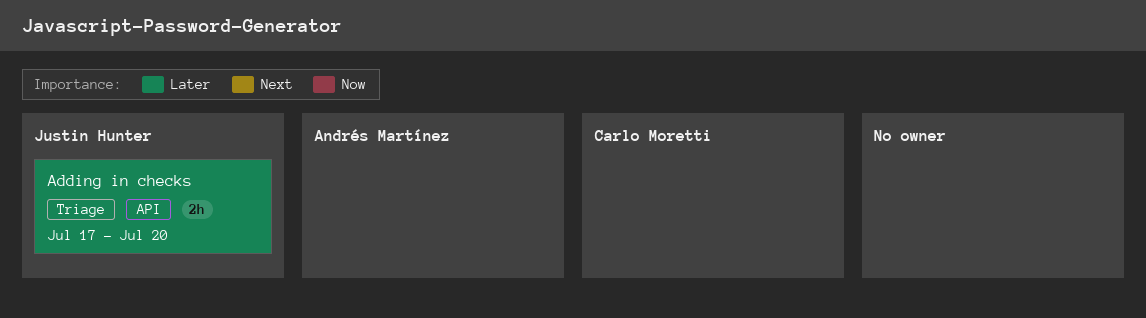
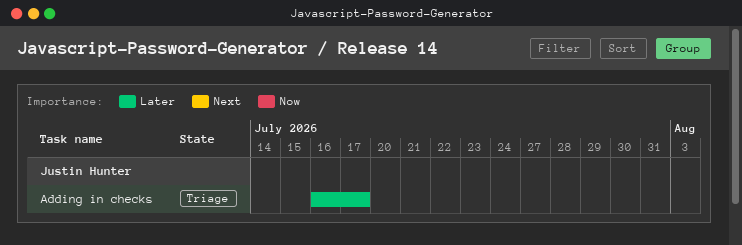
Adding in checks, start: Jul 17 -> Jul 16
Adding in checks, due: Jul 20 -> Jul 17

